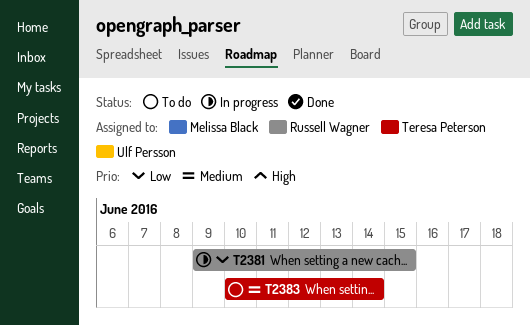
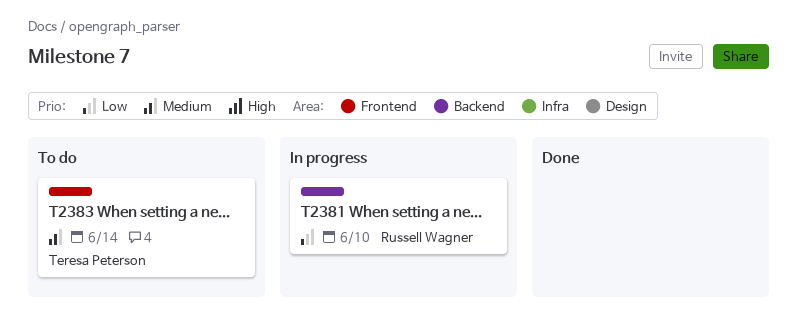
T2381, due: Jun 15 -> Jun 10

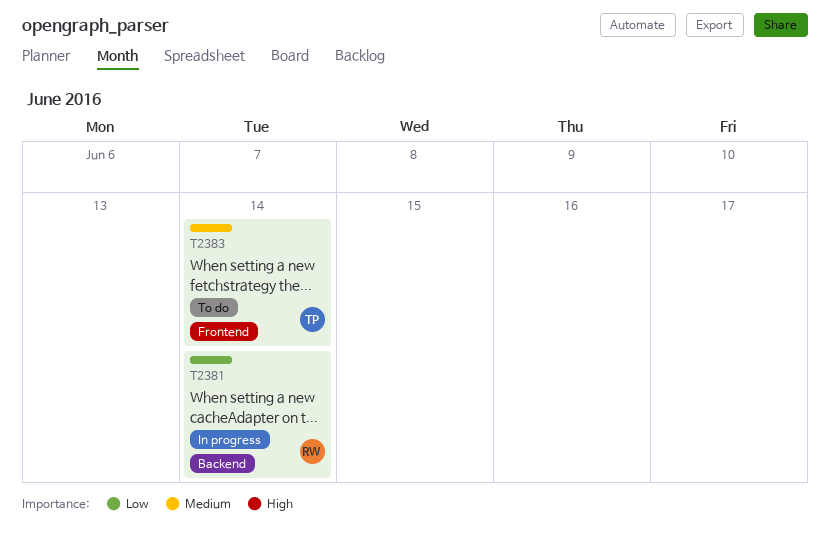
T2381, due: Jun 10 -> Jun 14

